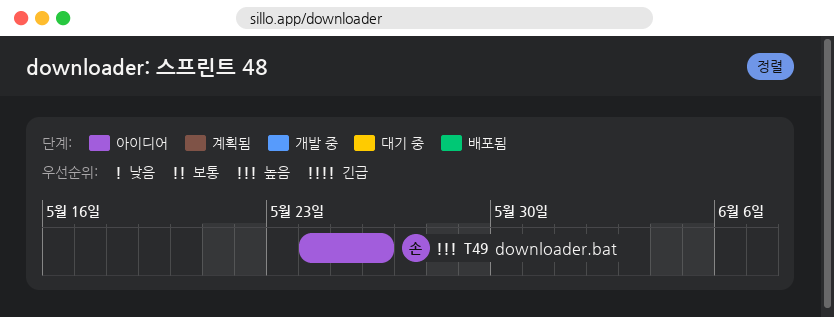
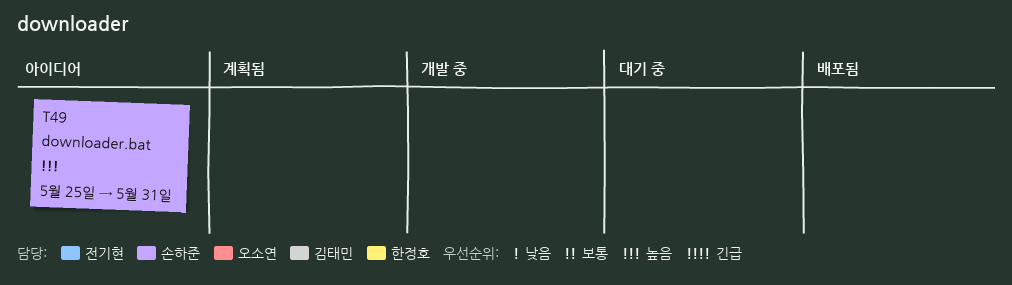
T49, start: May 24 -> May 25
T49, due: May 26 -> May 31

